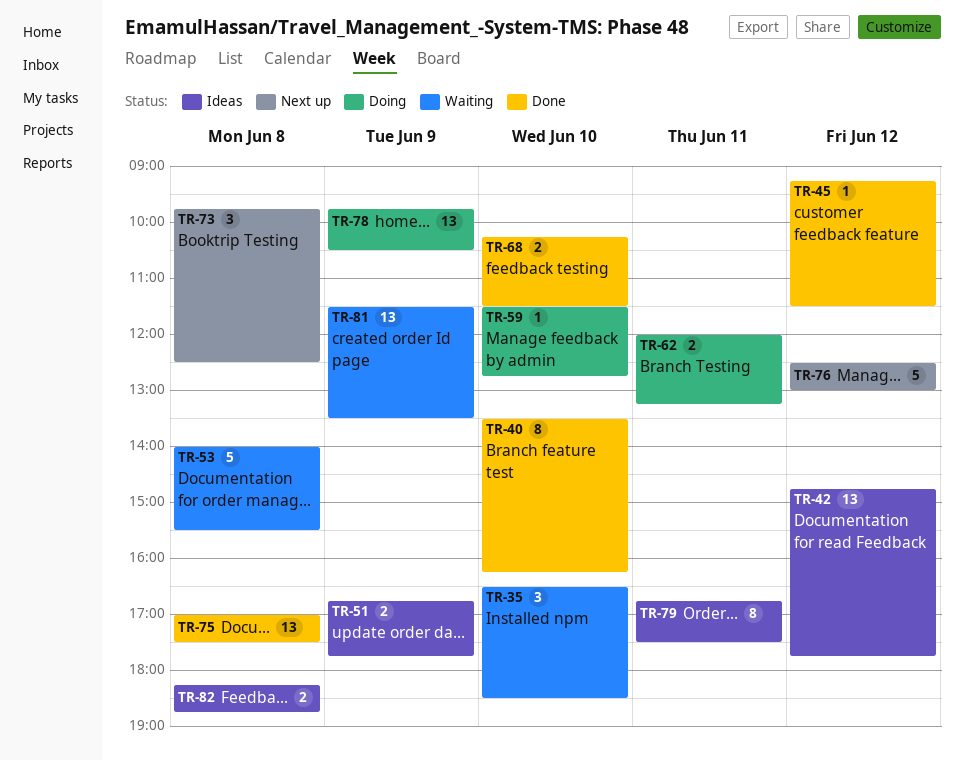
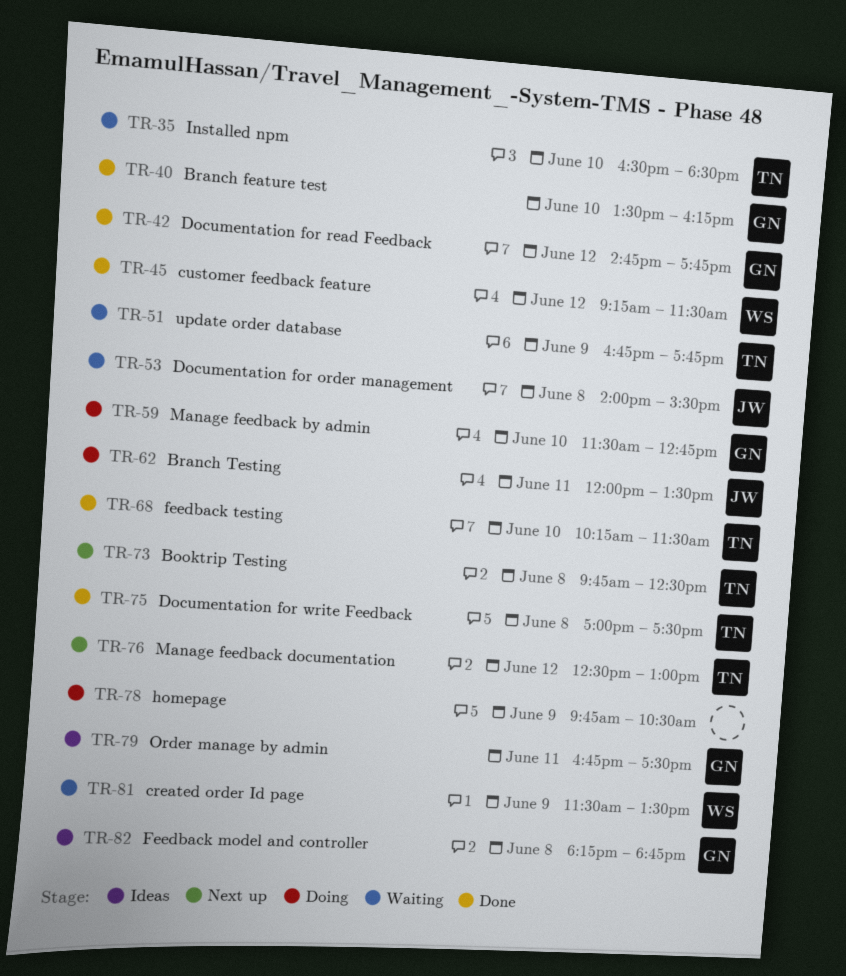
TR-42, status: Ideas -> Done
TR-51, status: Ideas -> Waiting
TR-62, ends: 13:15 -> 13:30

